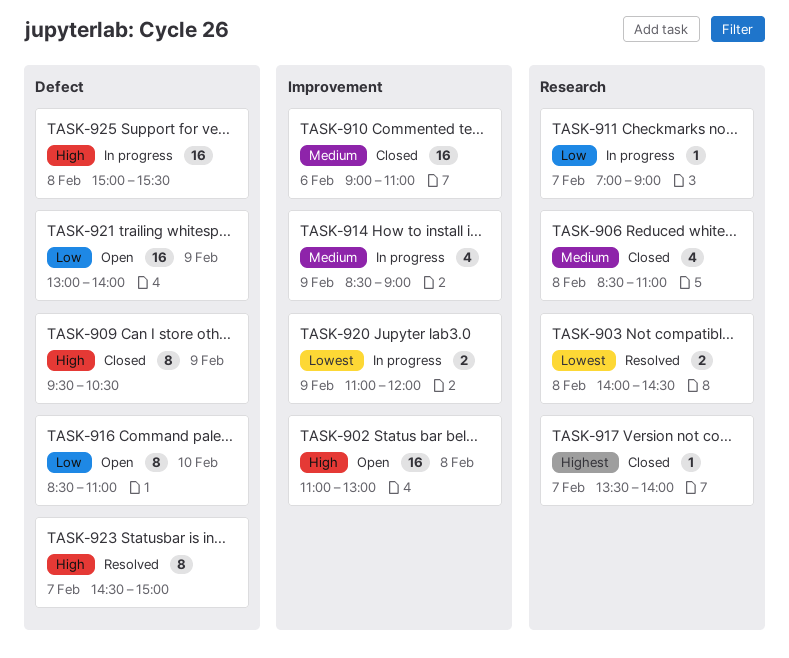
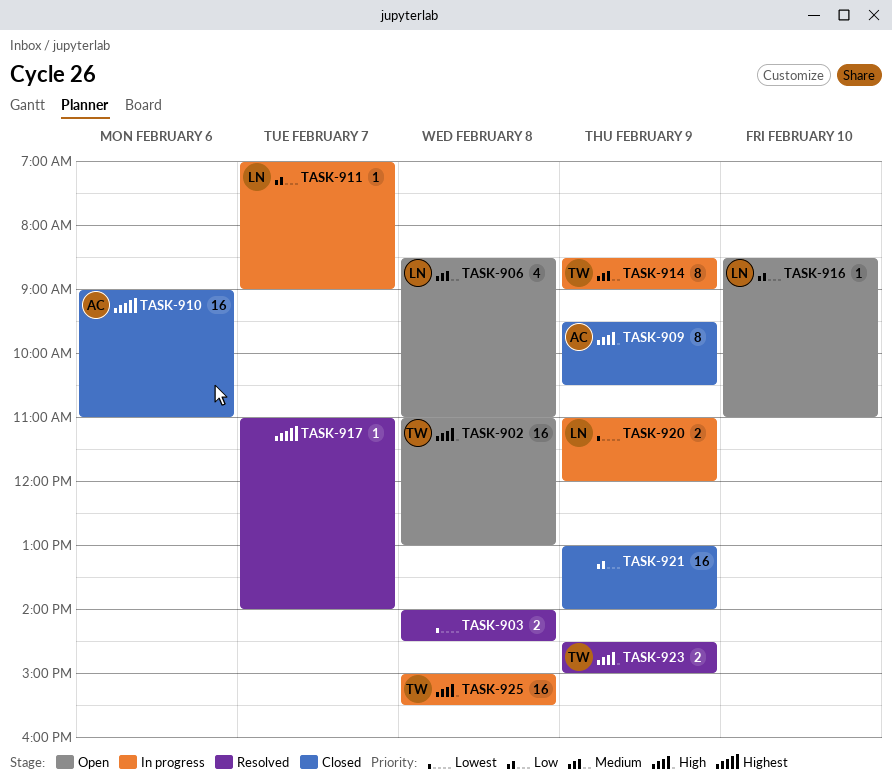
TASK-906, status: Closed -> Open
TASK-910, priority: Medium -> Highest
TASK-914, estimate: 4 -> 8
TASK-916, estimate: 8 -> 1
TASK-917, status: Closed -> Resolved
TASK-917, begins: 13:30 -> 11:00
TASK-921, status: Open -> Closed
TASK-923, estimate: 8 -> 2
TASK-923, day: Feb 7 -> Feb 9

